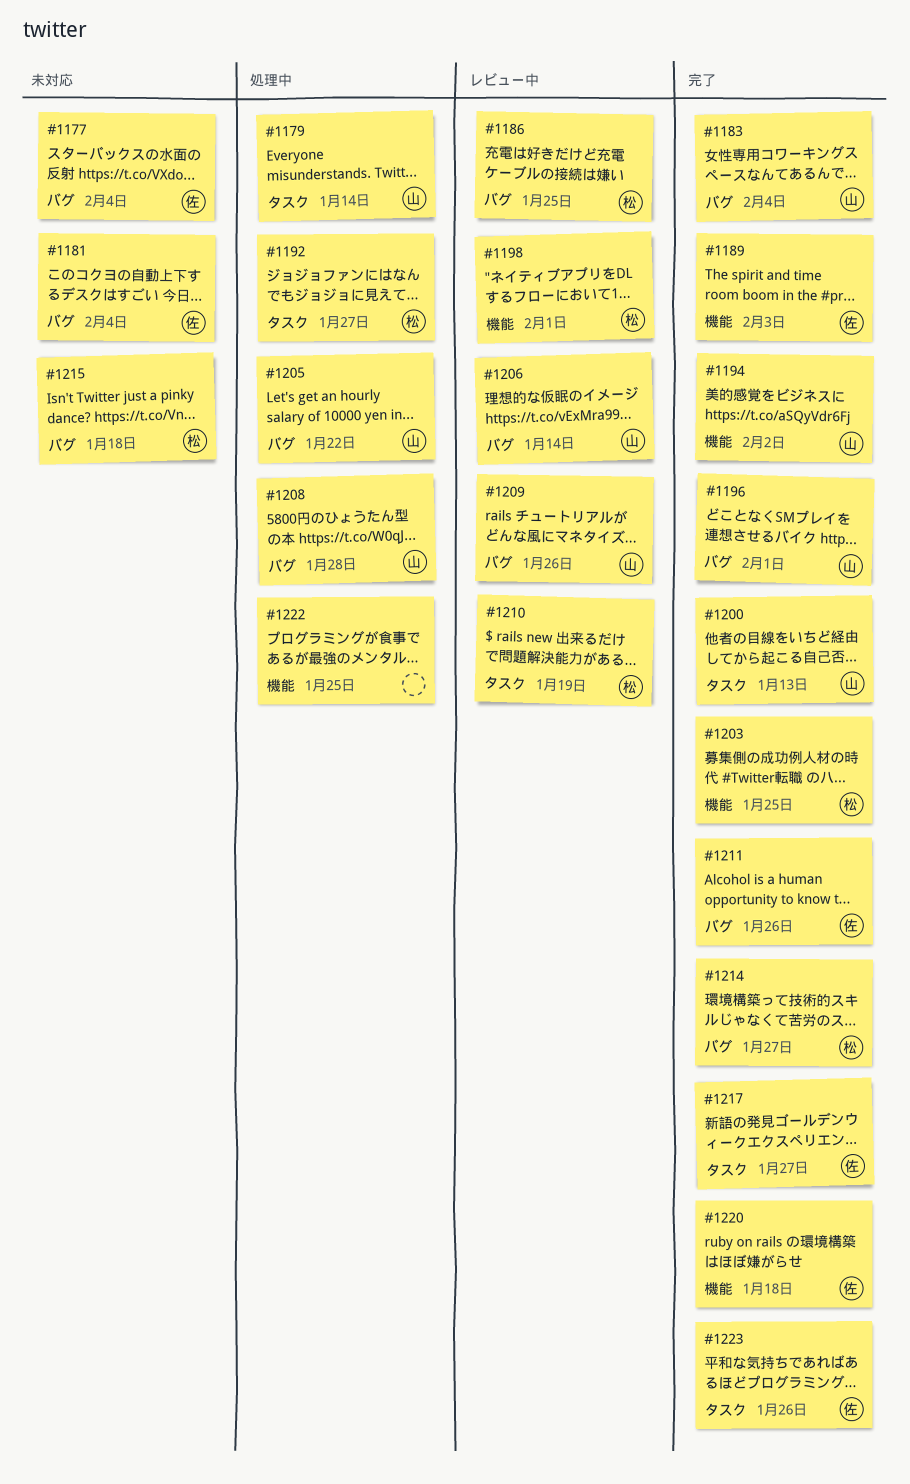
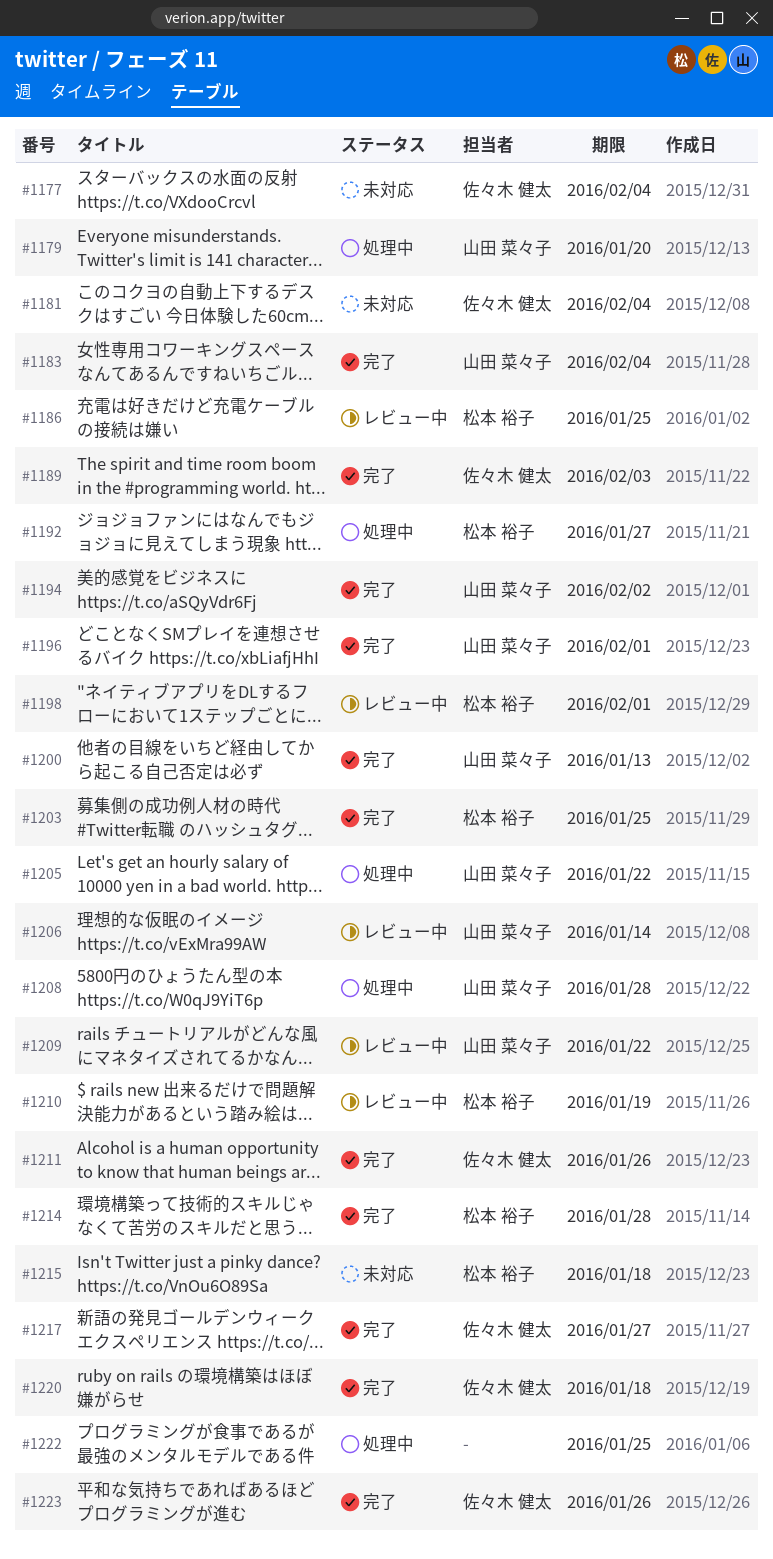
#1179, due: Jan 14 -> Jan 20
#1209, due: Jan 26 -> Jan 22
#1214, due: Jan 27 -> Jan 28

